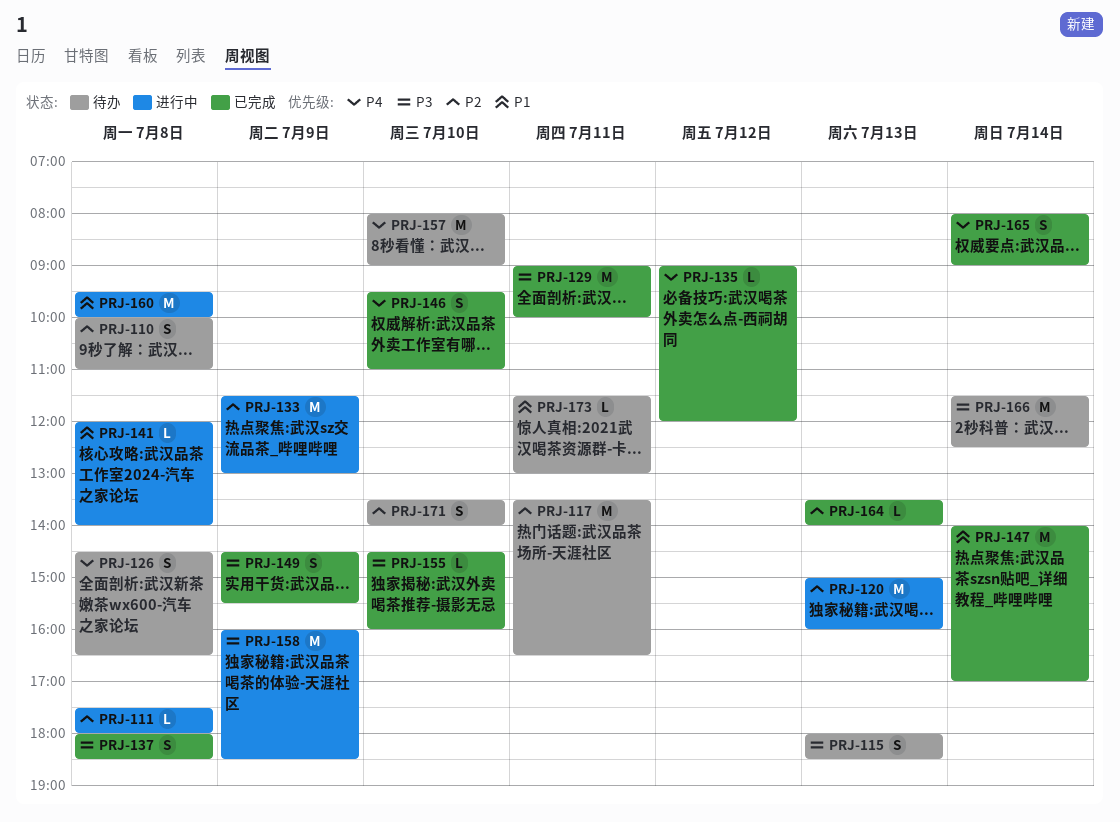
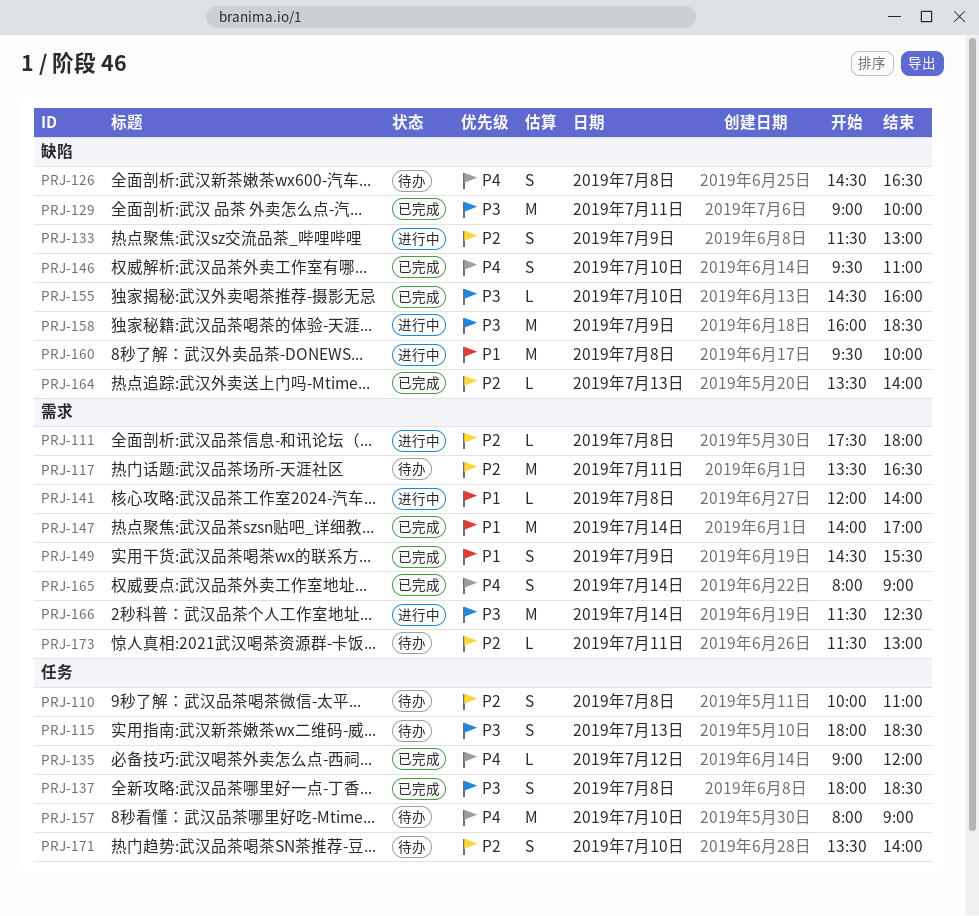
PRJ-120: present -> none
PRJ-133, estimate: M -> S
PRJ-149, priority: P3 -> P1
PRJ-166, status: 待办 -> 进行中
PRJ-173, priority: P1 -> P2

